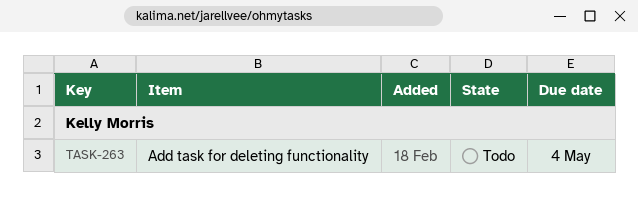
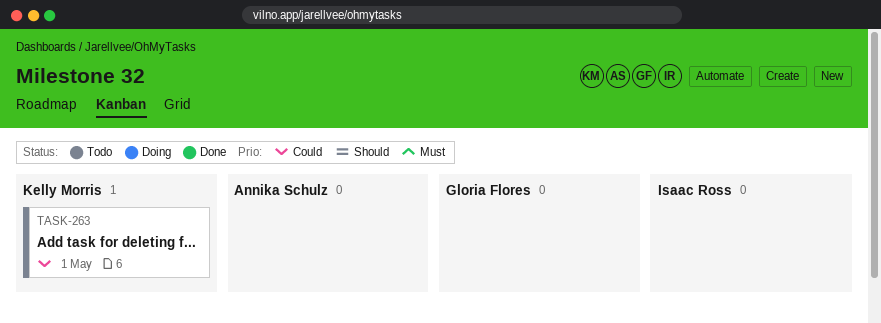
TASK-263, due: May 4 -> May 1

